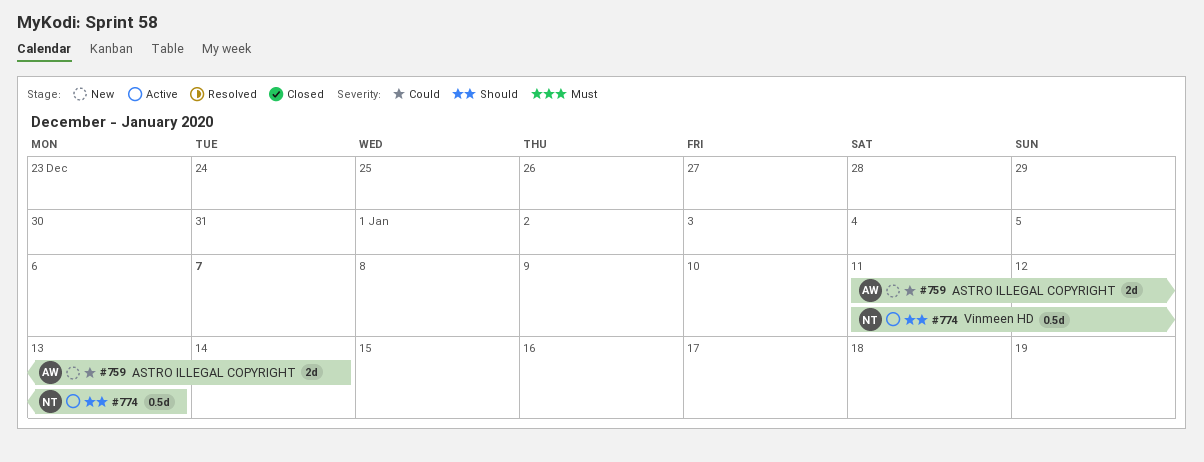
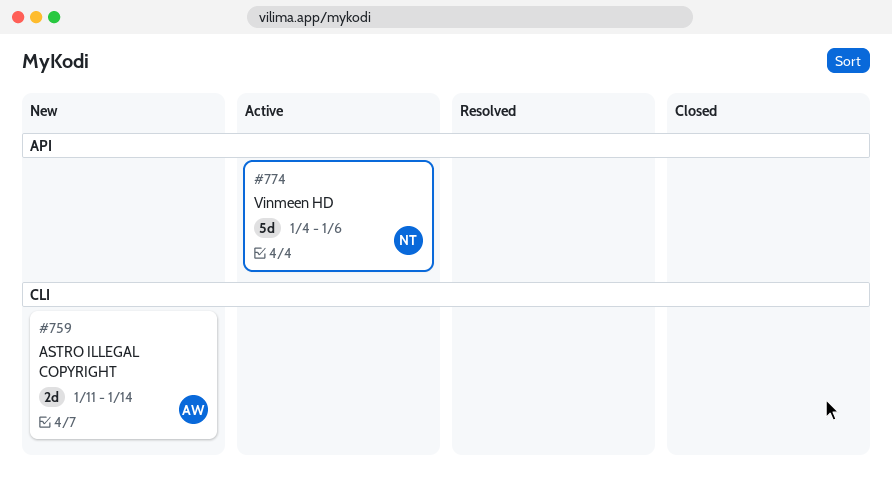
#774, estimate: 0.5d -> 5d
#774, start: Jan 11 -> Jan 4
#774, due: Jan 13 -> Jan 6

